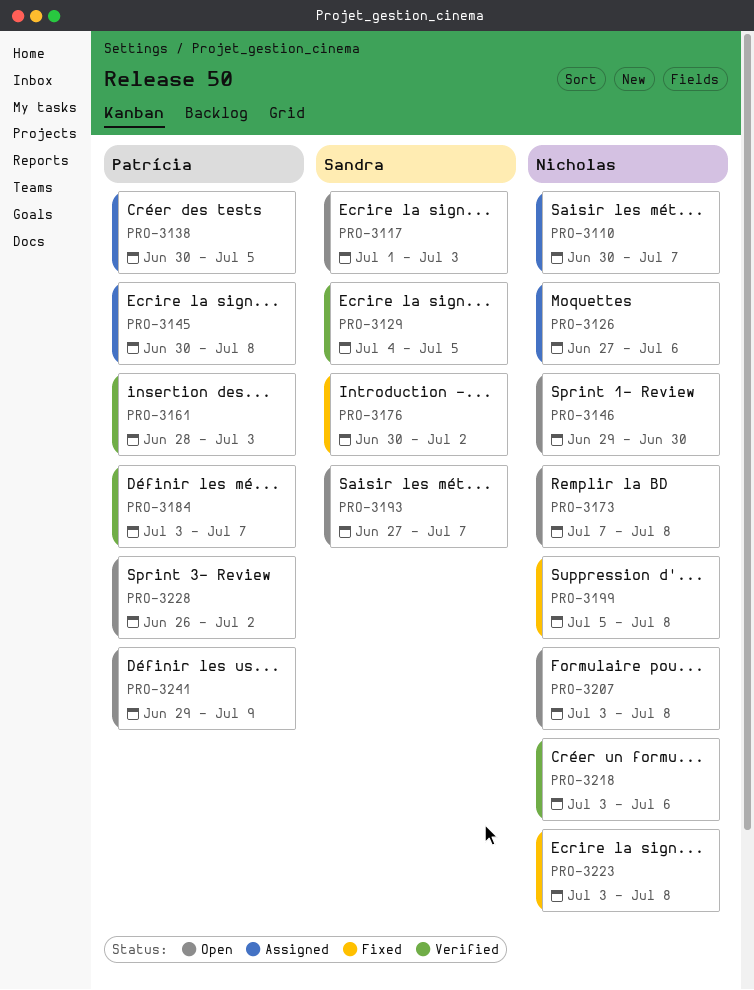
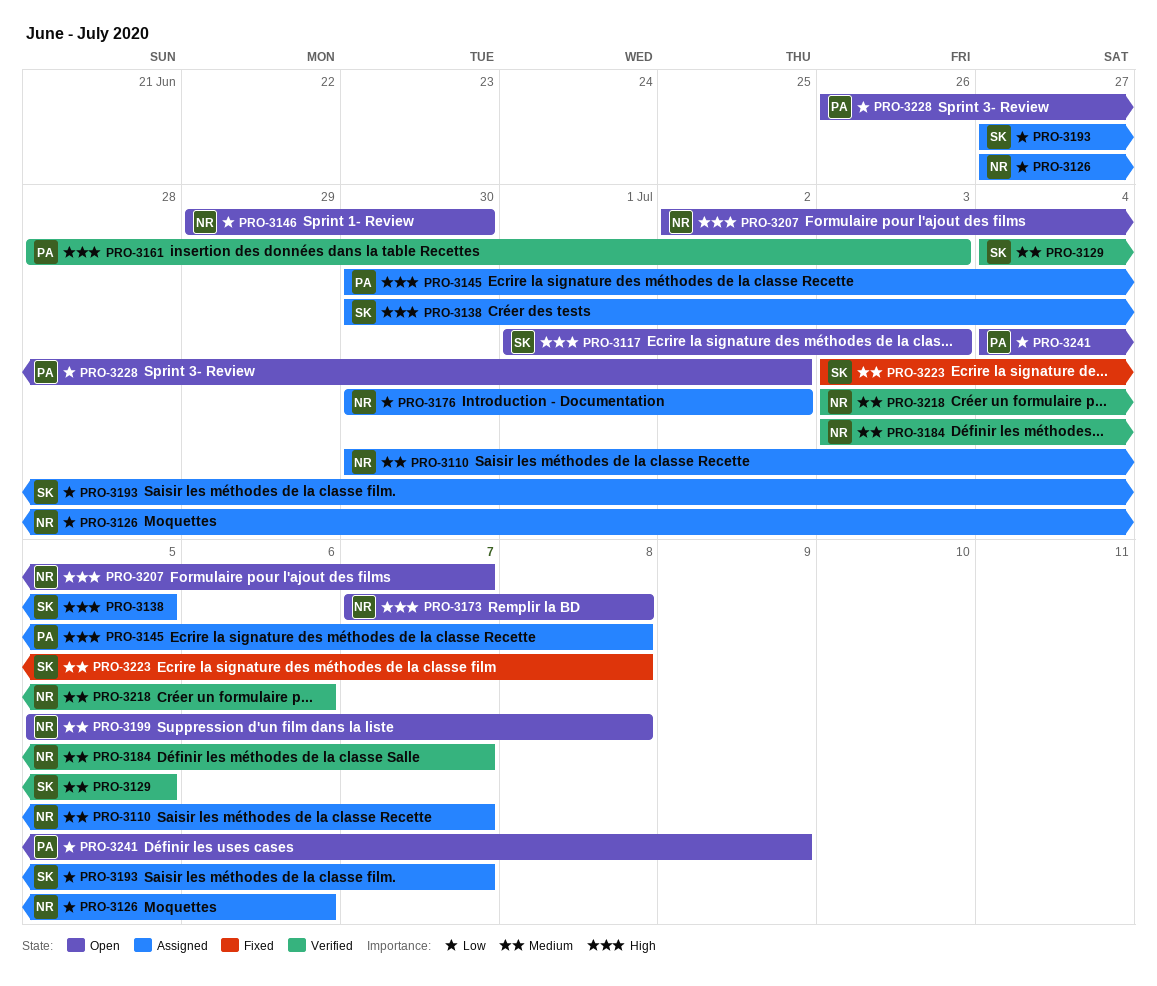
PRO-3138, owner: Patrícia -> Sandra
PRO-3176, status: Fixed -> Assigned
PRO-3176, owner: Sandra -> Nicholas
PRO-3184, owner: Patrícia -> Nicholas
PRO-3193, status: Open -> Assigned
PRO-3199, status: Fixed -> Open
PRO-3207, start: Jul 3 -> Jul 2
PRO-3207, due: Jul 8 -> Jul 7
PRO-3223, owner: Nicholas -> Sandra
PRO-3241, start: Jun 29 -> Jul 4

